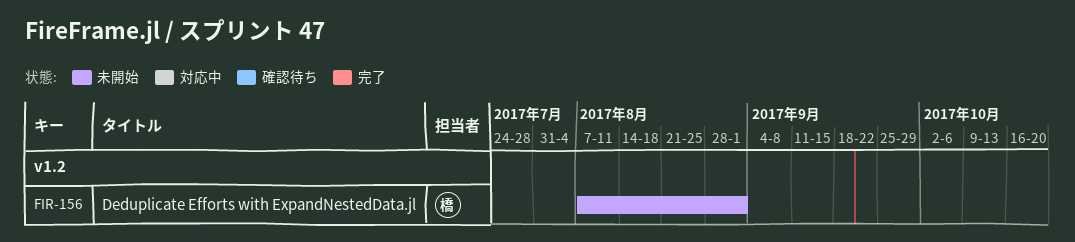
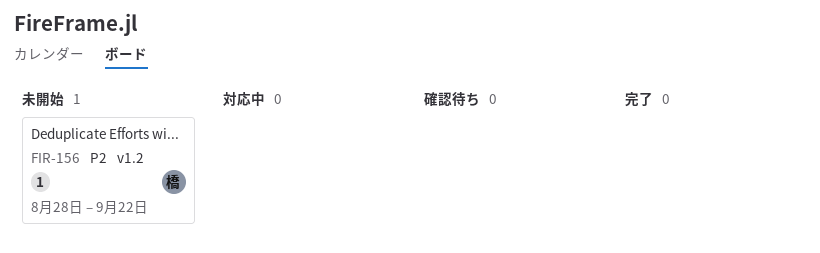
FIR-156, start: Aug 7 -> Aug 28
FIR-156, due: Sep 1 -> Sep 22

